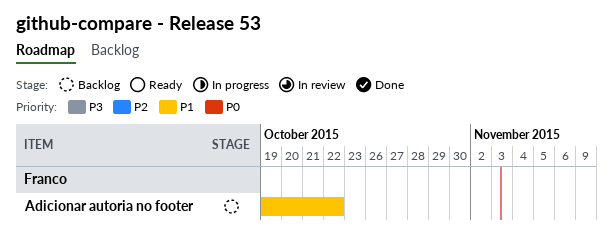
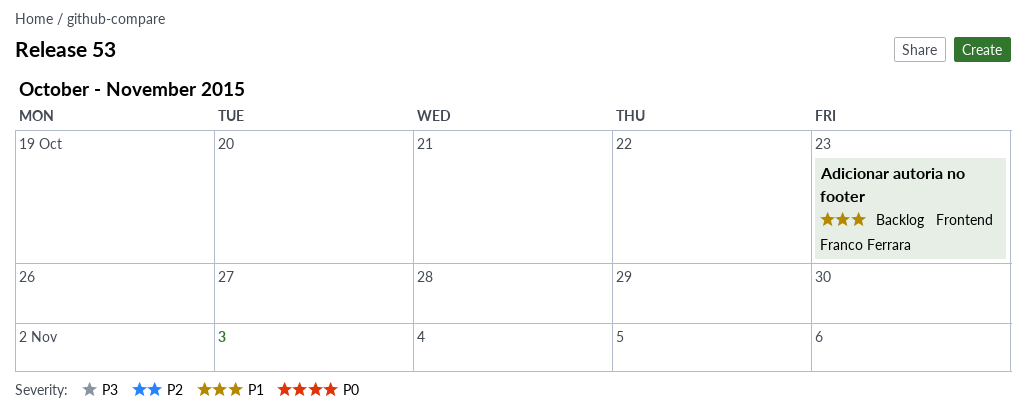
Adicionar autoria no footer, due: Oct 22 -> Oct 23

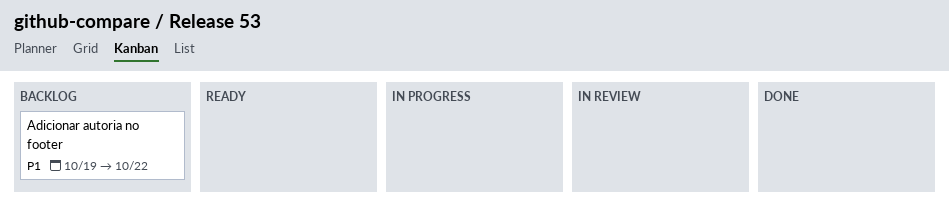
Adicionar autoria no footer, due: Oct 23 -> Oct 22

